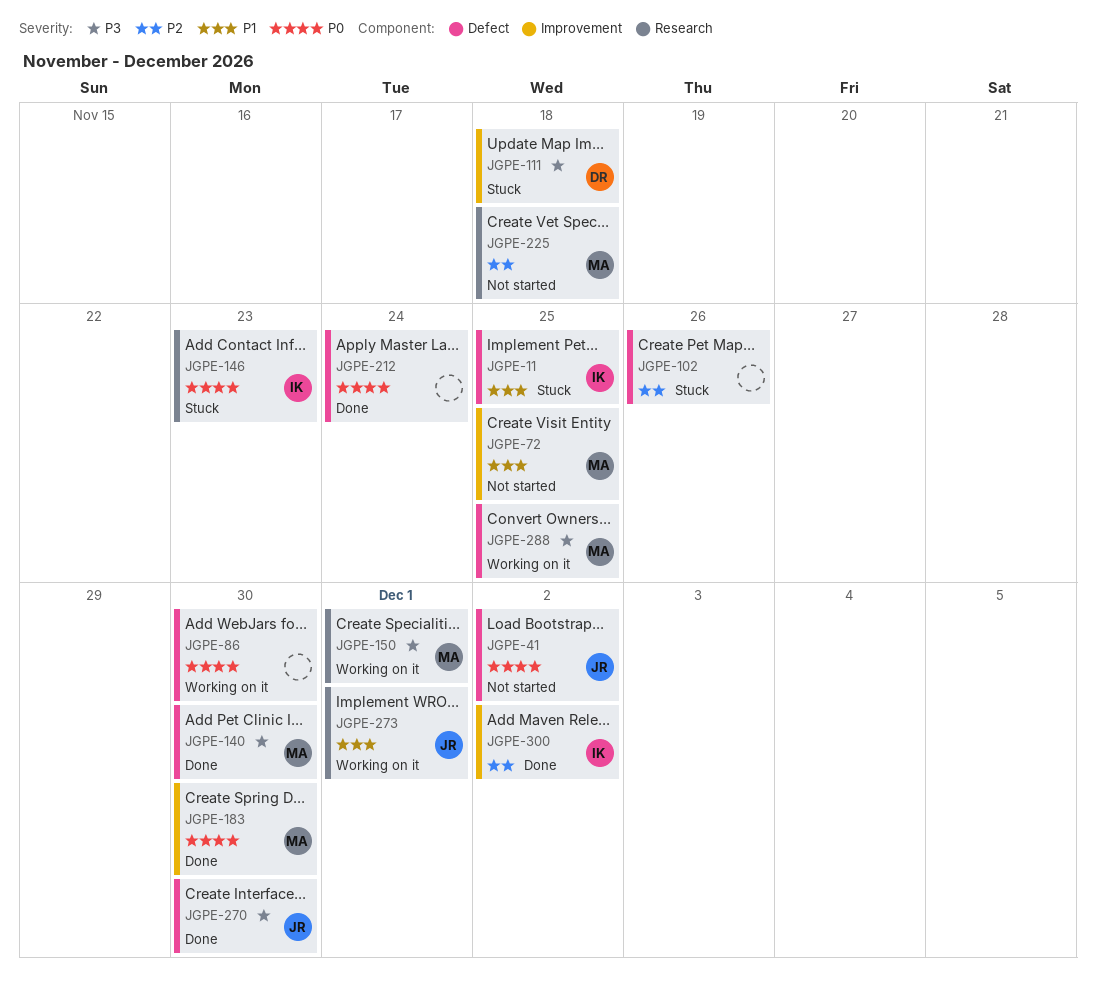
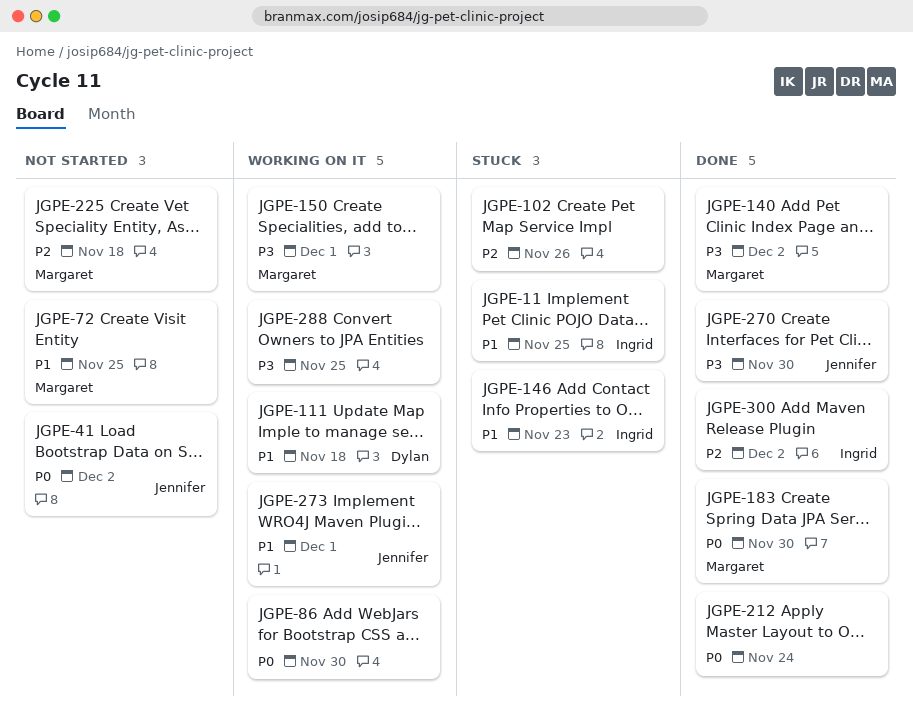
JGPE-111, status: Stuck -> Working on it
JGPE-111, priority: P3 -> P1
JGPE-140, due: Nov 30 -> Dec 2
JGPE-146, priority: P0 -> P1
JGPE-288, owner: Margaret -> none

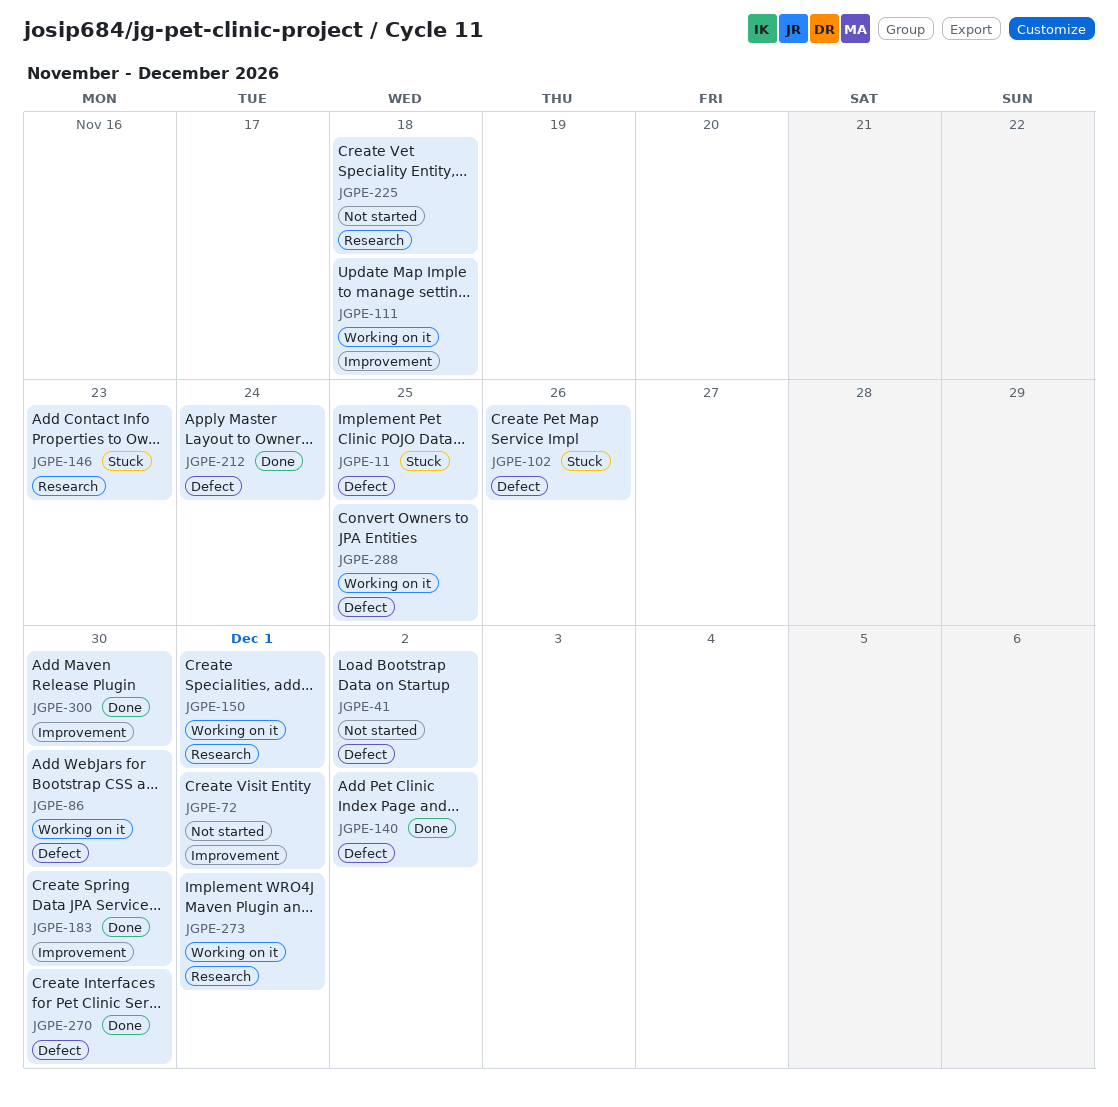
JGPE-72, due: Nov 25 -> Dec 1
JGPE-300, due: Dec 2 -> Nov 30

